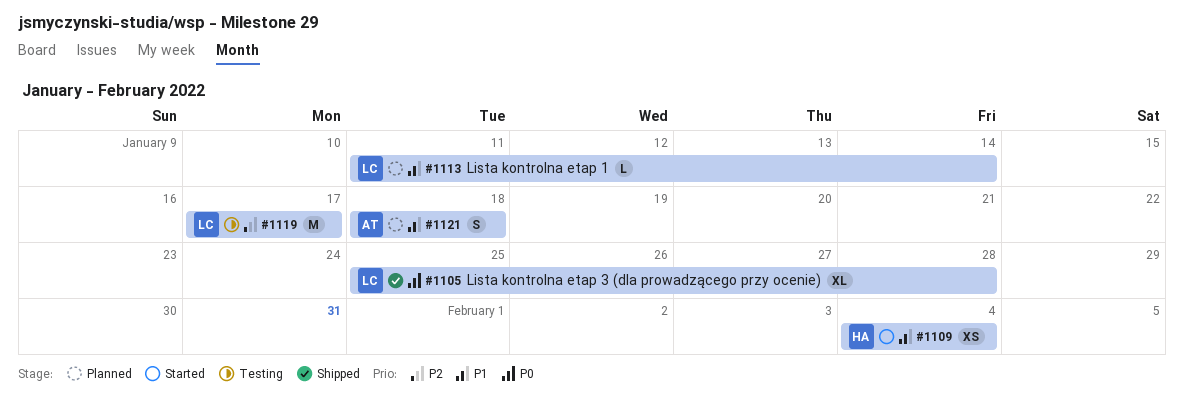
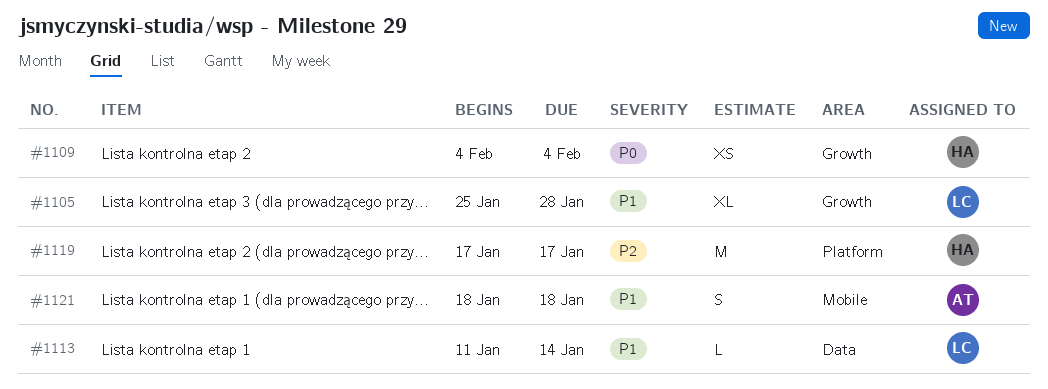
#1105, priority: P0 -> P1
#1109, priority: P1 -> P0
#1119, owner: LC -> HA

